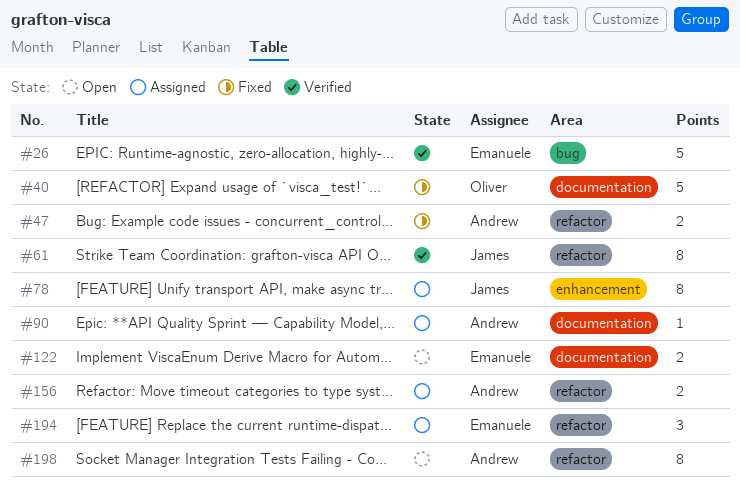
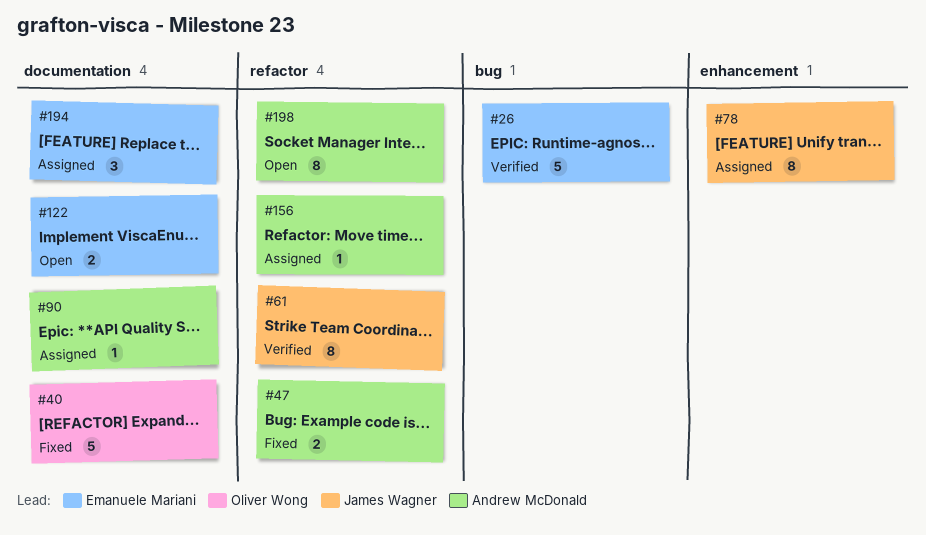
#156, estimate: 2 -> 1
#194, label: refactor -> documentation

